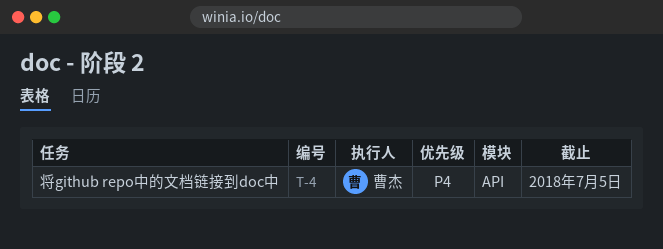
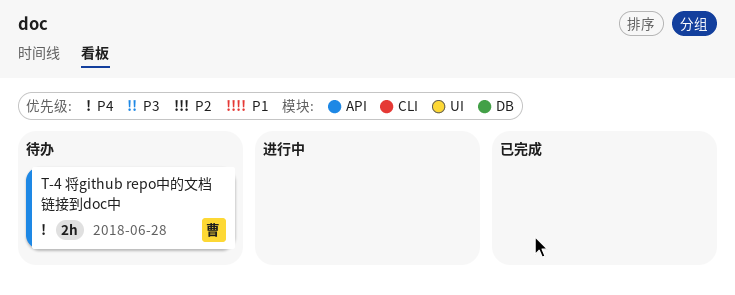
T-4, due: Jul 5 -> Jun 28

